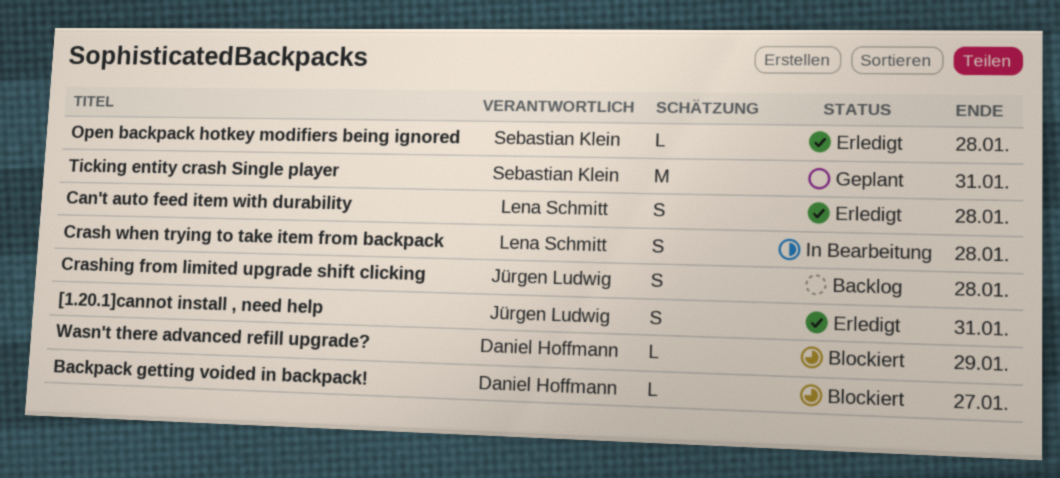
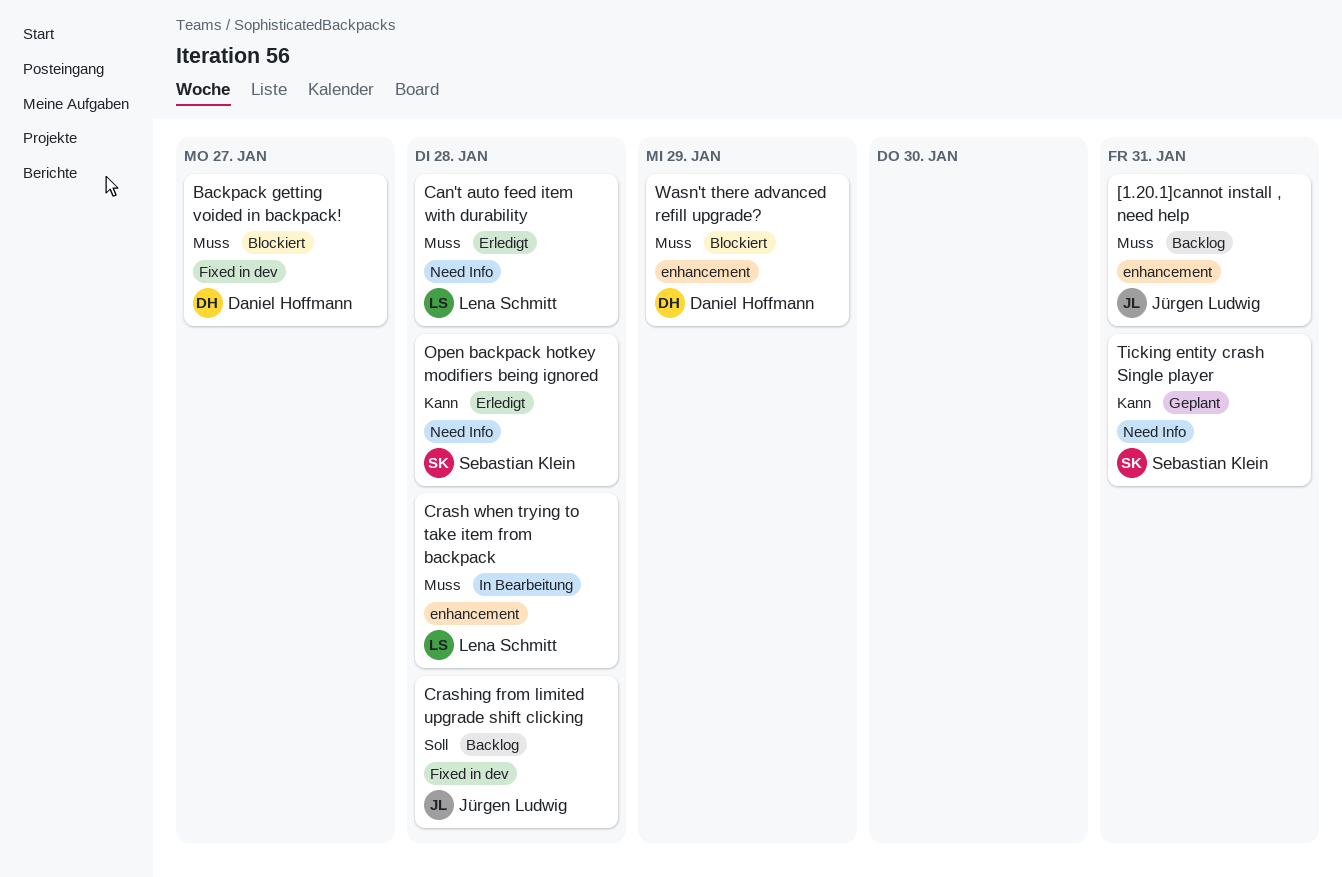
[1.20.1]cannot install , need help, status: Erledigt -> Backlog

